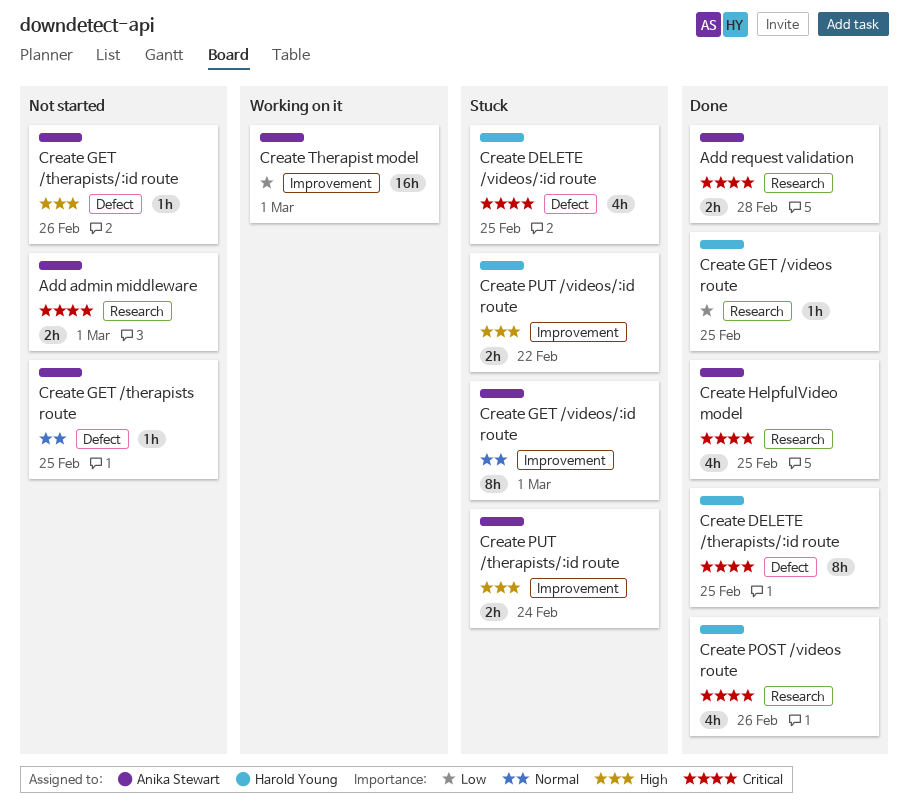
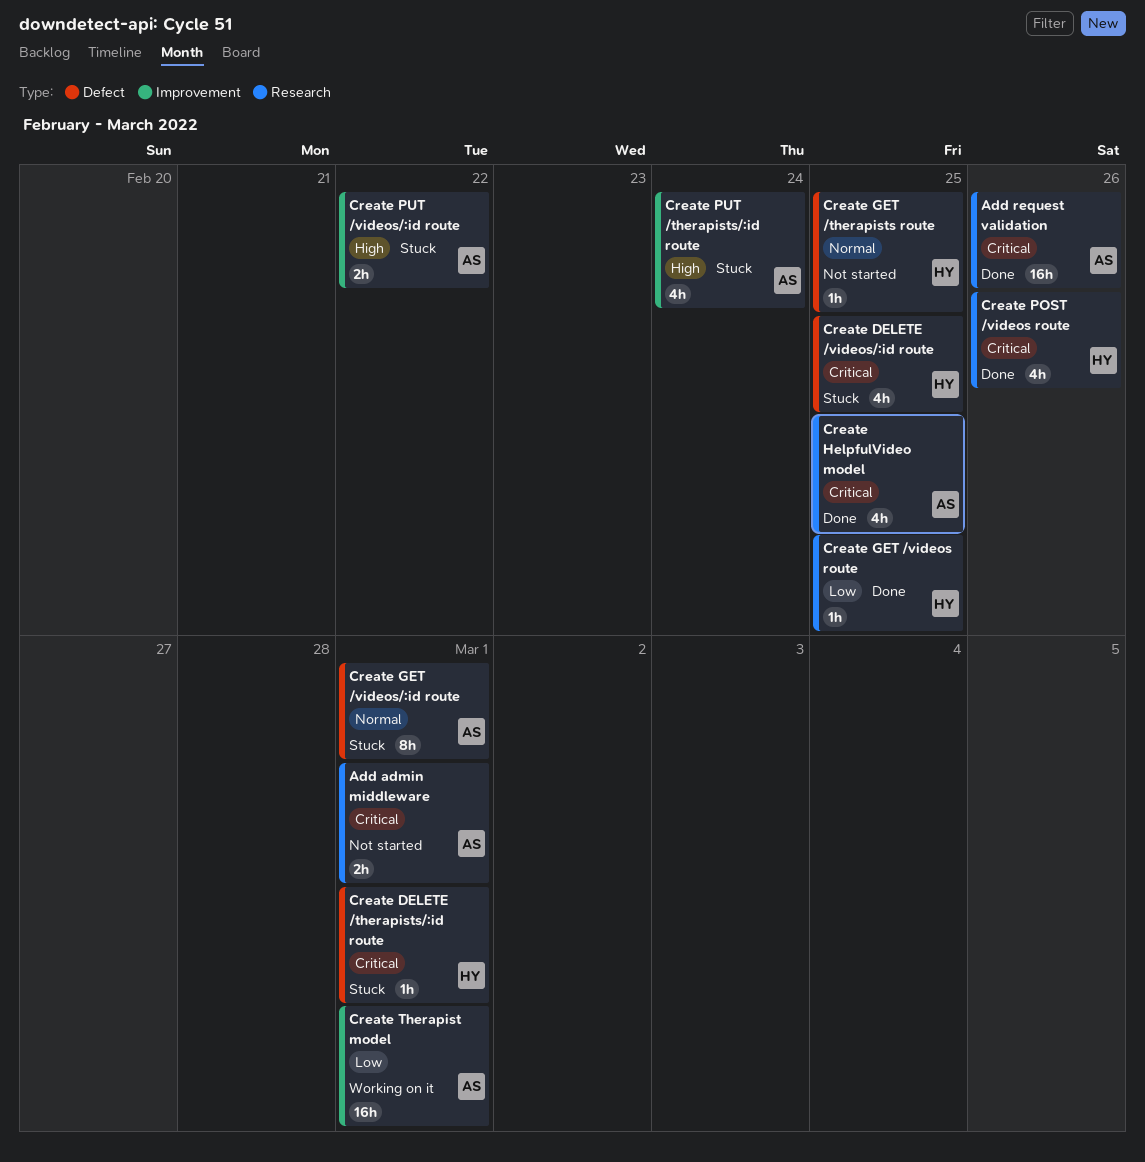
Add request validation, estimate: 2h -> 16h
Add request validation, due: Feb 28 -> Feb 26
Create DELETE /therapists/:id route, status: Done -> Stuck
Create DELETE /therapists/:id route, estimate: 8h -> 1h
Create DELETE /therapists/:id route, due: Feb 25 -> Mar 1
Create GET /therapists route, owner: Anika Stewart -> Harold Young
Create GET /therapists/:id route: present -> none
Create GET /videos/:id route, label: Improvement -> Defect
Create PUT /therapists/:id route, estimate: 2h -> 4h
Create PUT /videos/:id route, owner: Harold Young -> Anika Stewart

